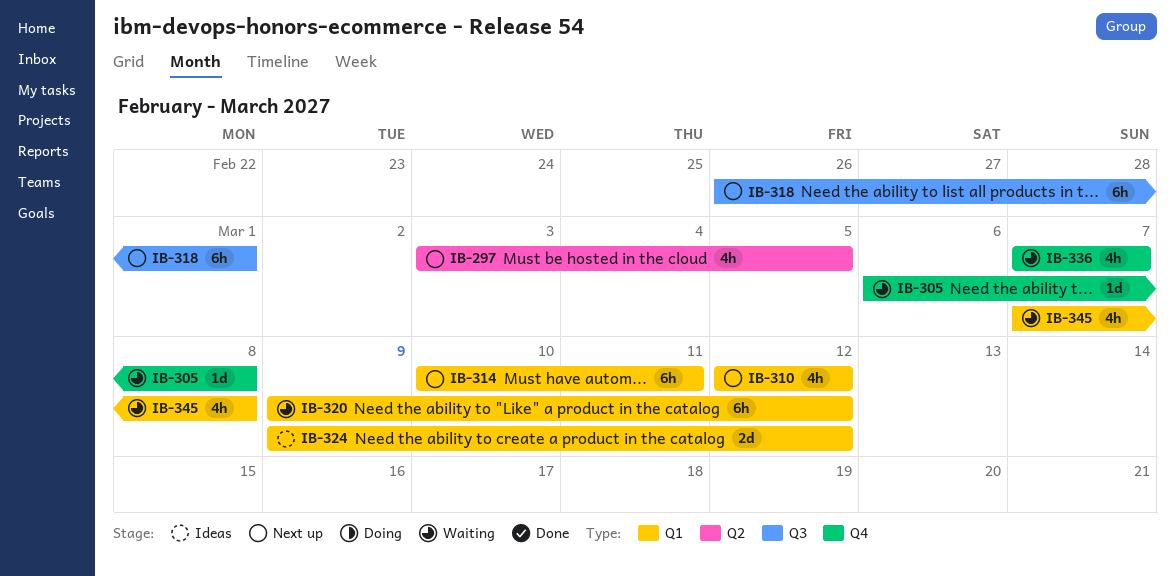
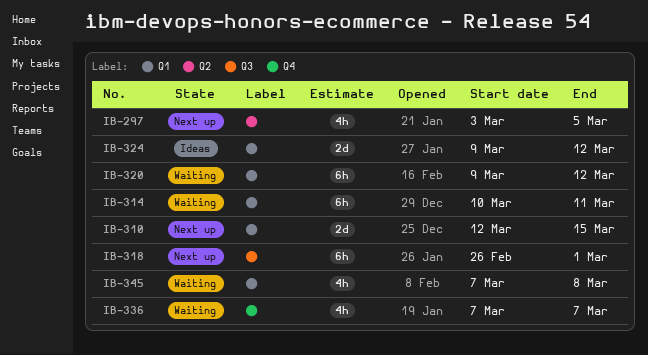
IB-305: present -> none
IB-310, estimate: 4h -> 2d
IB-310, due: Mar 12 -> Mar 15
IB-314, status: Next up -> Waiting

